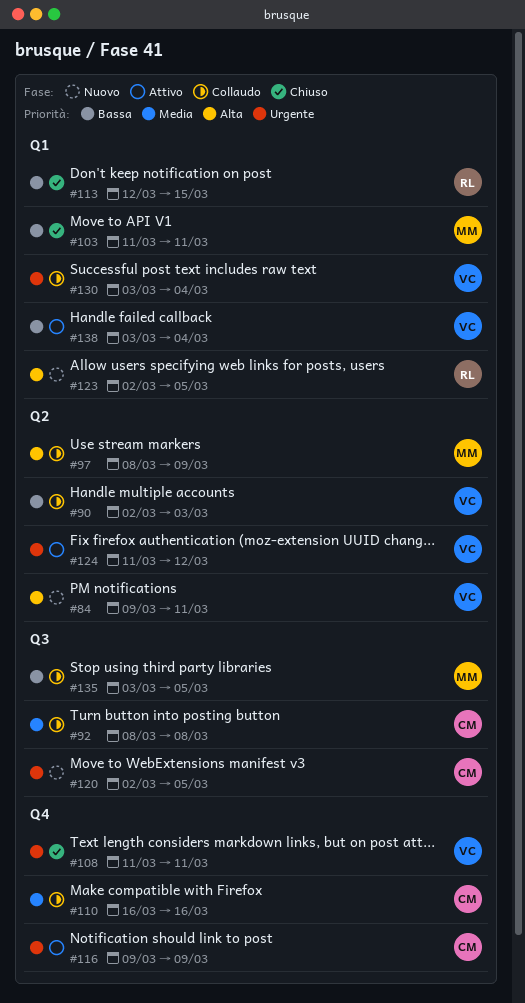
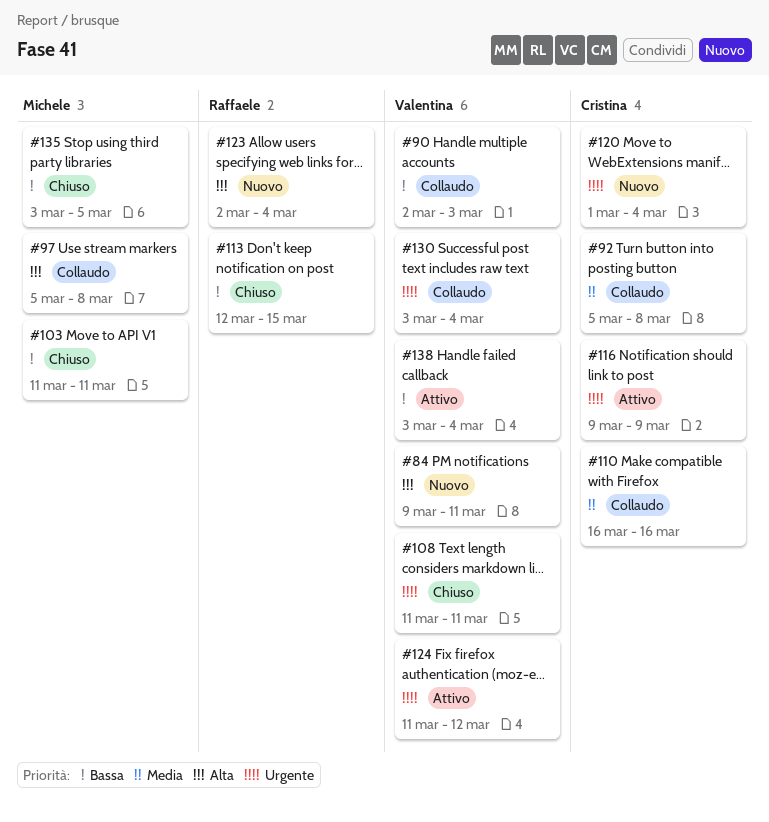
#92, start: Mar 8 -> Mar 5
#97, start: Mar 8 -> Mar 5
#97, due: Mar 9 -> Mar 8
#120, start: Mar 2 -> Mar 1
#120, due: Mar 5 -> Mar 4
#123, due: Mar 5 -> Mar 4
#135, status: Collaudo -> Chiuso

